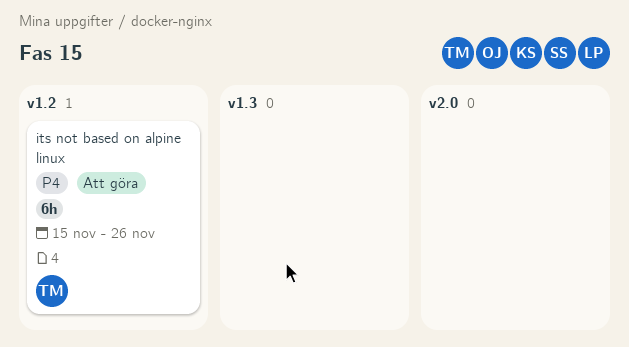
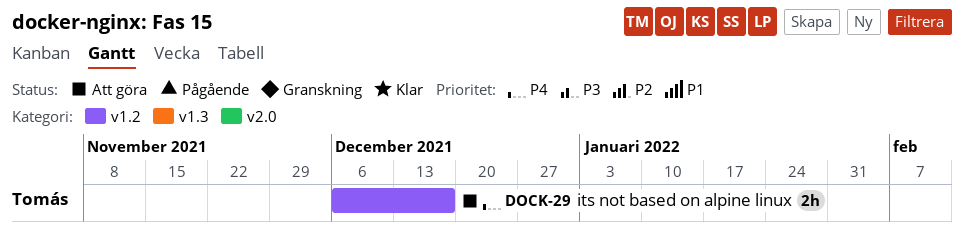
its not based on alpine linux, estimate: 6h -> 2h
its not based on alpine linux, start: Nov 15 -> Dec 6
its not based on alpine linux, due: Nov 26 -> Dec 17

